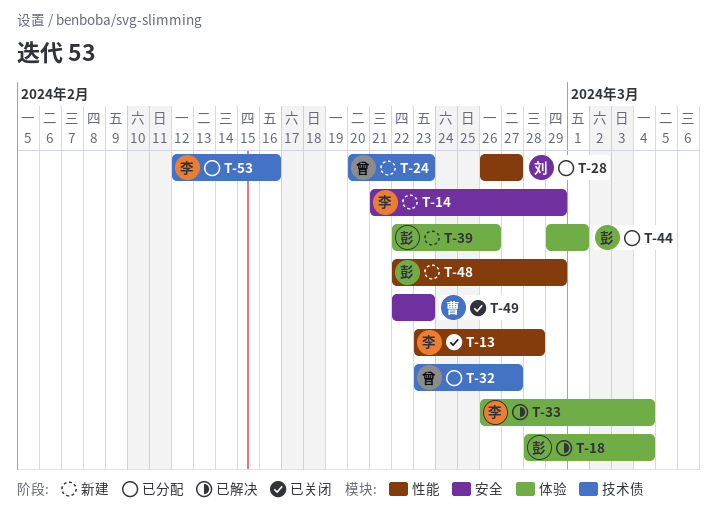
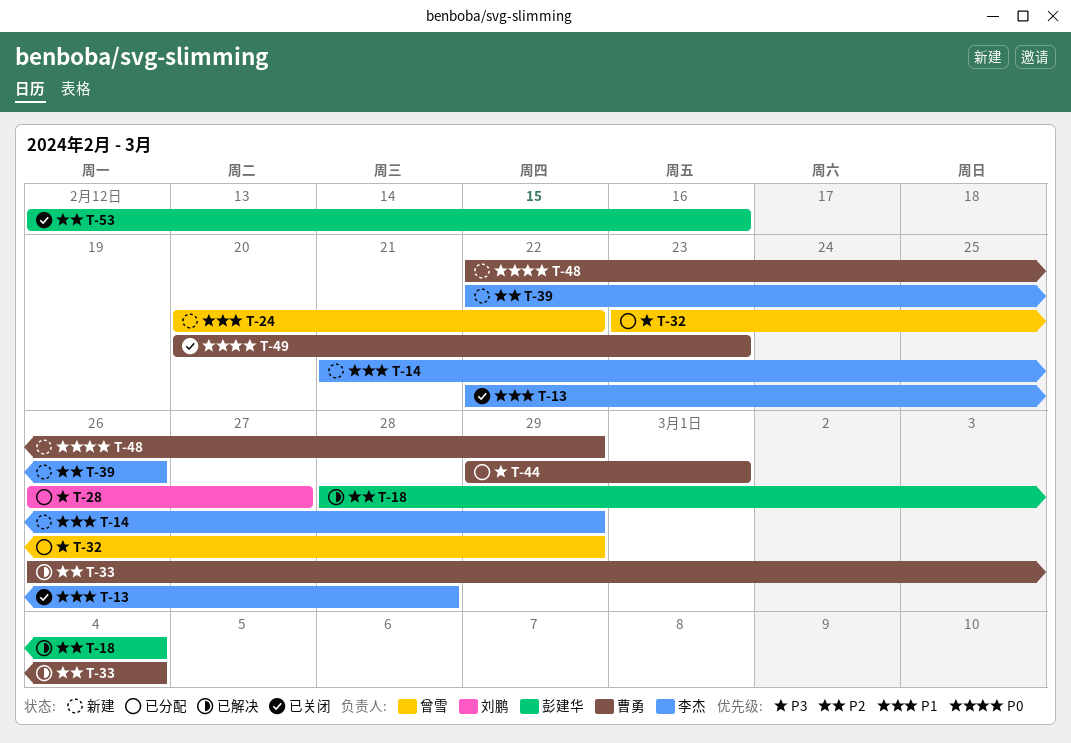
T-13, start: Feb 23 -> Feb 22
T-24, due: Feb 23 -> Feb 22
T-32, due: Feb 27 -> Feb 29
T-33, owner: 李杰 -> 曹勇
T-39, owner: 彭建华 -> 李杰
T-44, owner: 彭建华 -> 曹勇
T-48, owner: 彭建华 -> 曹勇
T-49, start: Feb 22 -> Feb 20
T-53, status: 已分配 -> 已关闭
T-53, owner: 李杰 -> 彭建华

